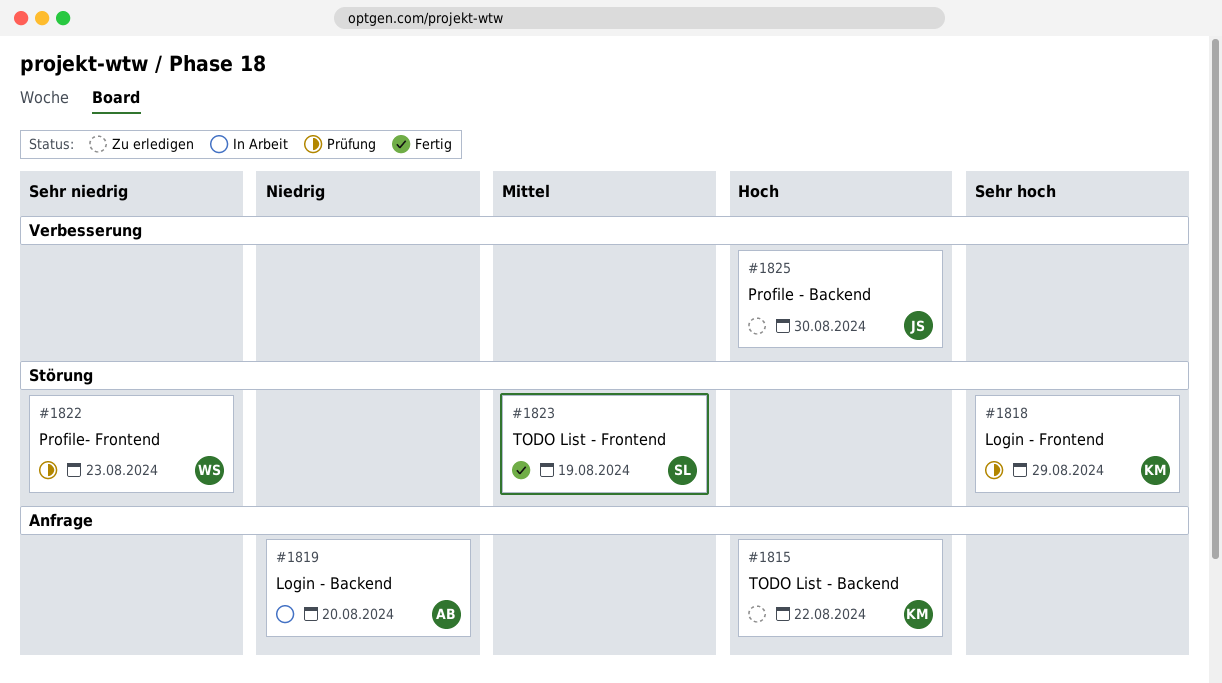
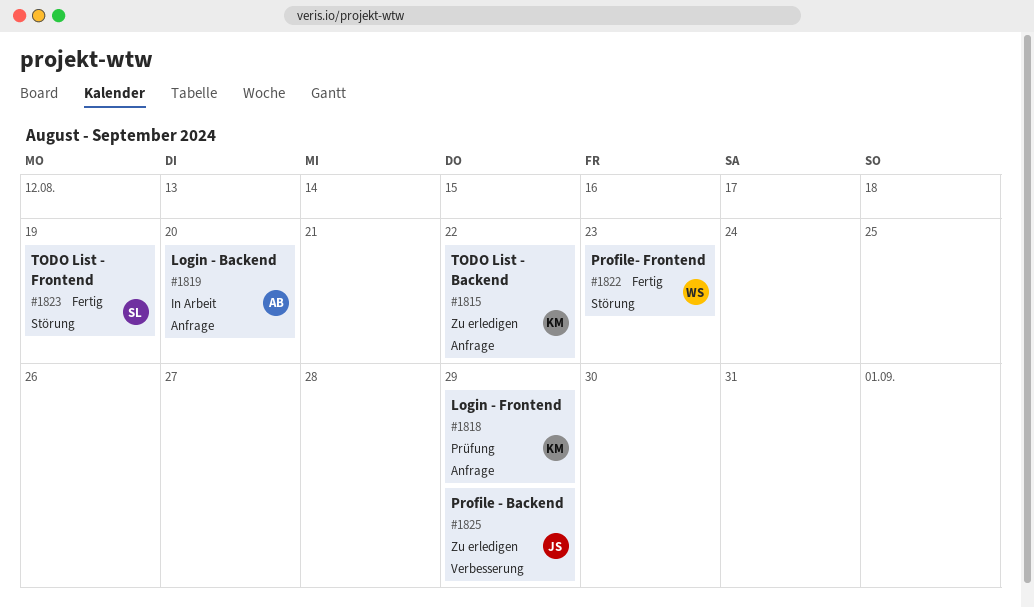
#1818, label: Störung -> Anfrage
#1822, status: Prüfung -> Fertig
#1825, due: Aug 30 -> Aug 29

